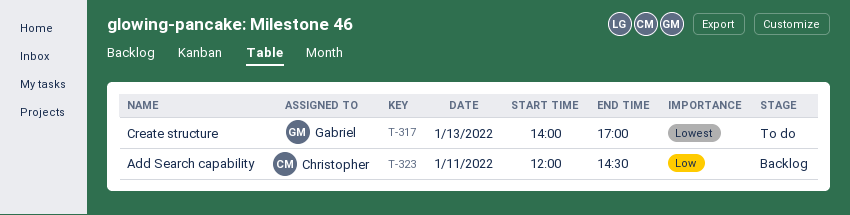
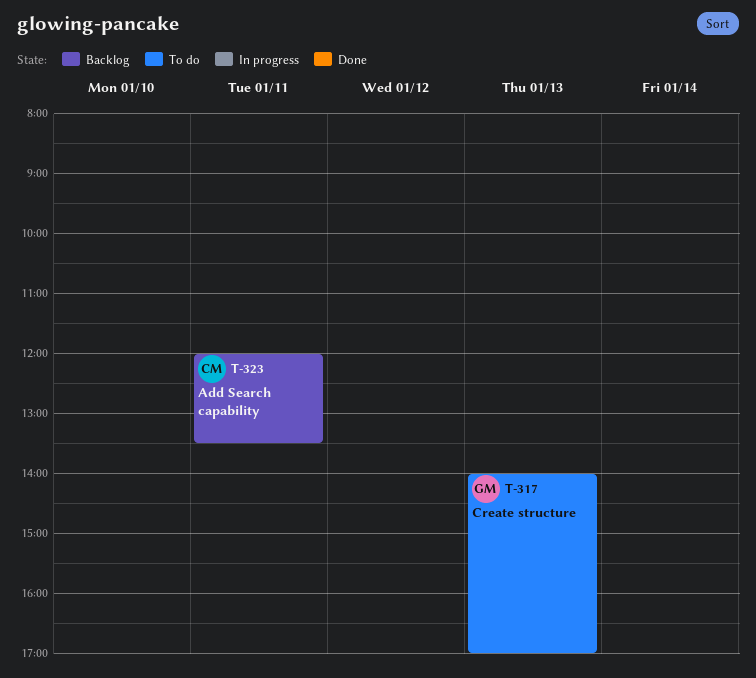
T-323, ends: 14:30 -> 13:30

